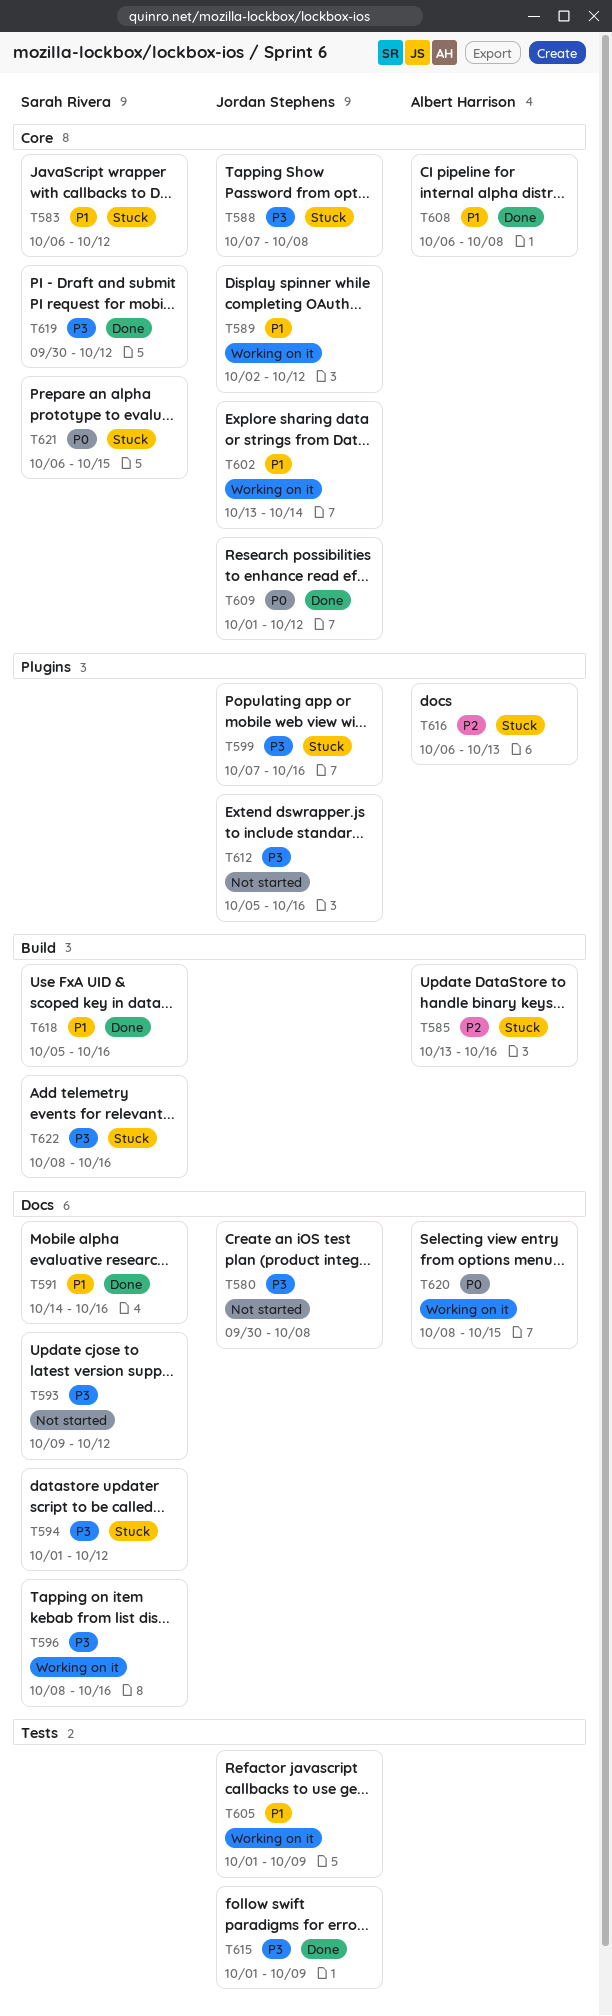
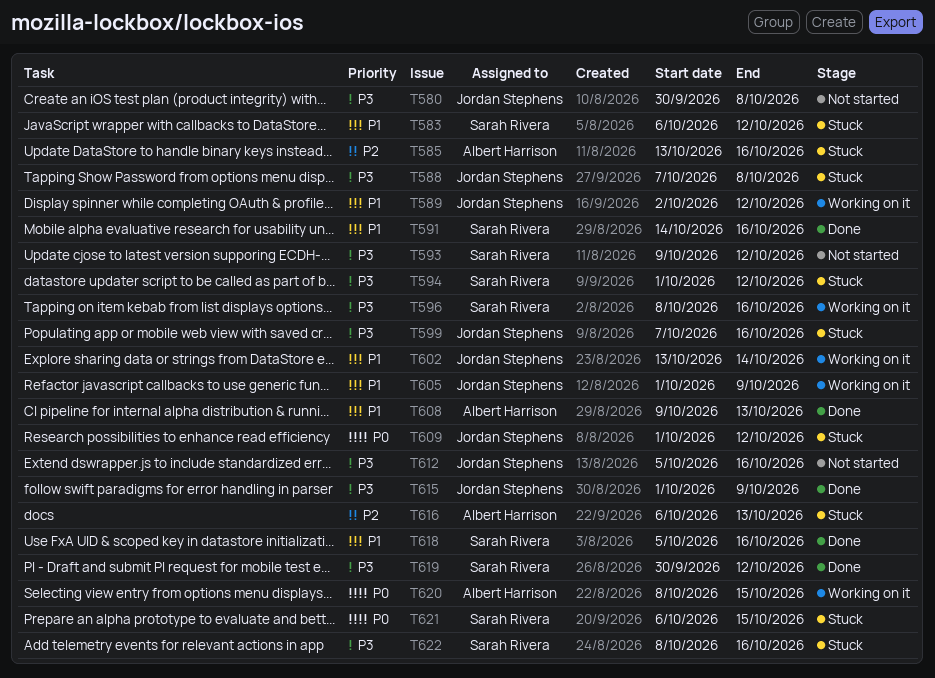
T608, start: Oct 6 -> Oct 9
T608, due: Oct 8 -> Oct 13
T609, status: Done -> Stuck

